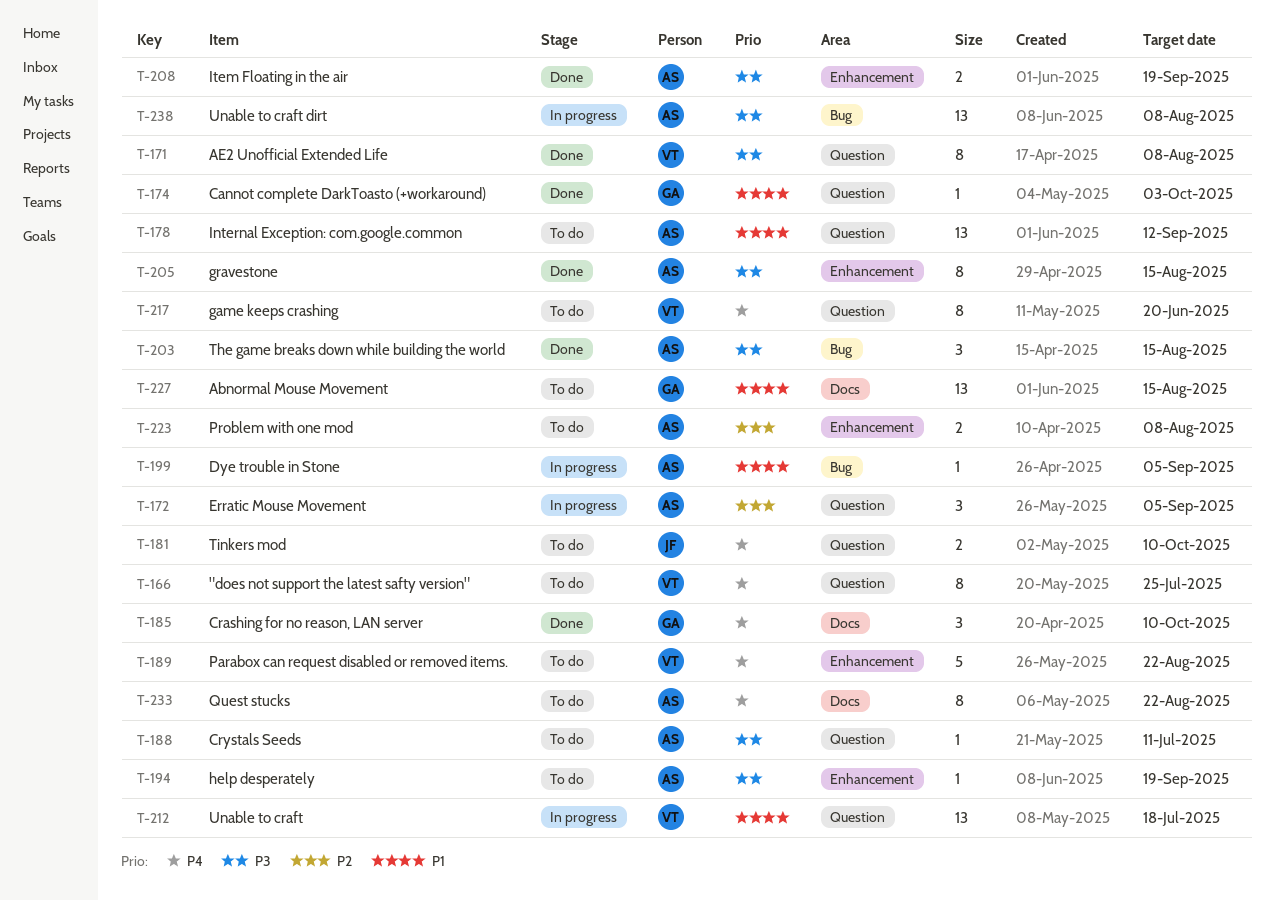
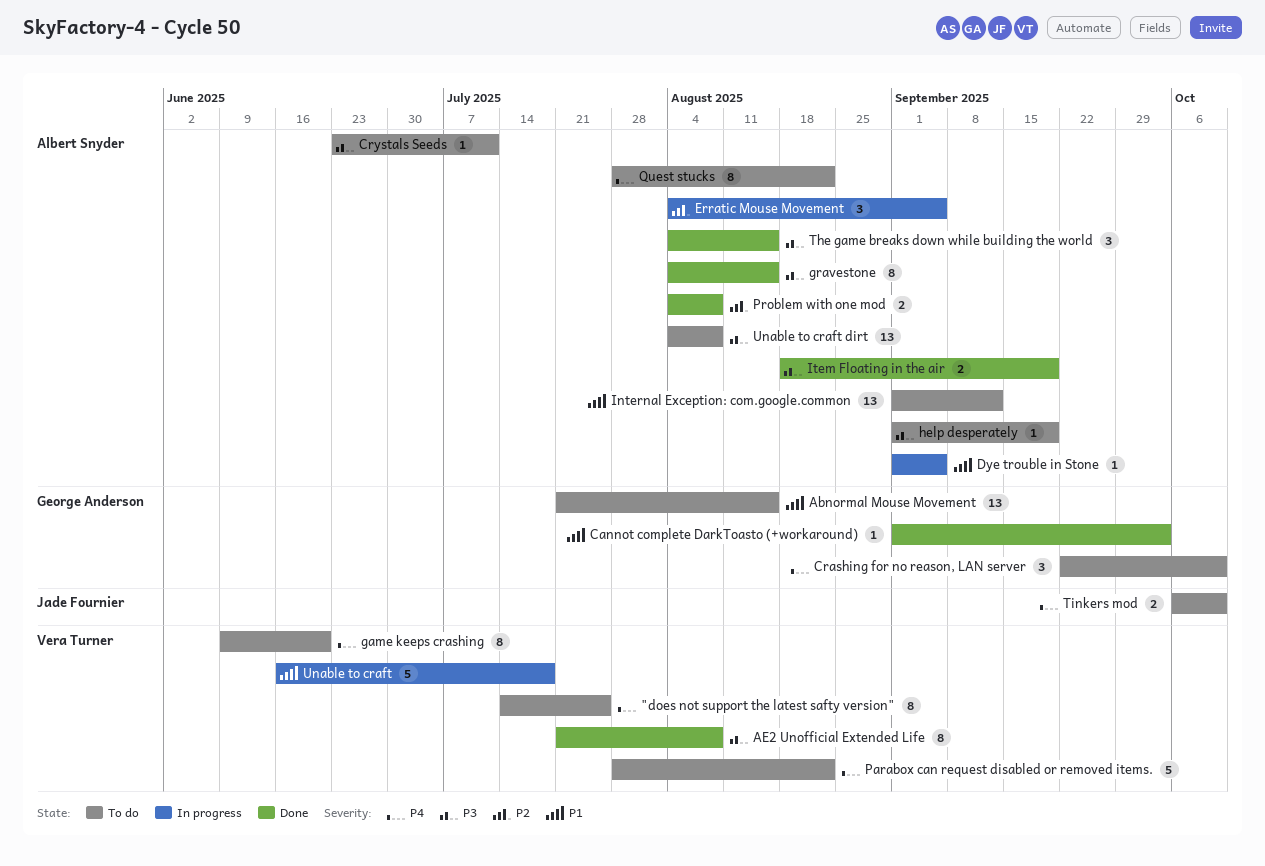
Crashing for no reason, LAN server, status: Done -> To do
Problem with one mod, status: To do -> Done
Unable to craft, estimate: 13 -> 5
Unable to craft dirt, status: In progress -> To do

